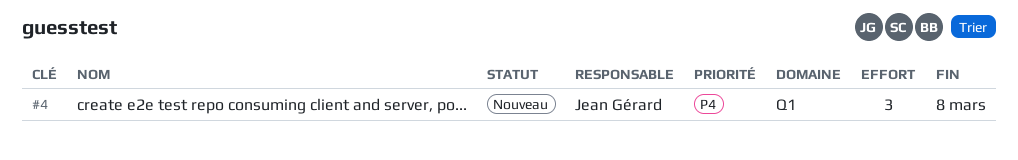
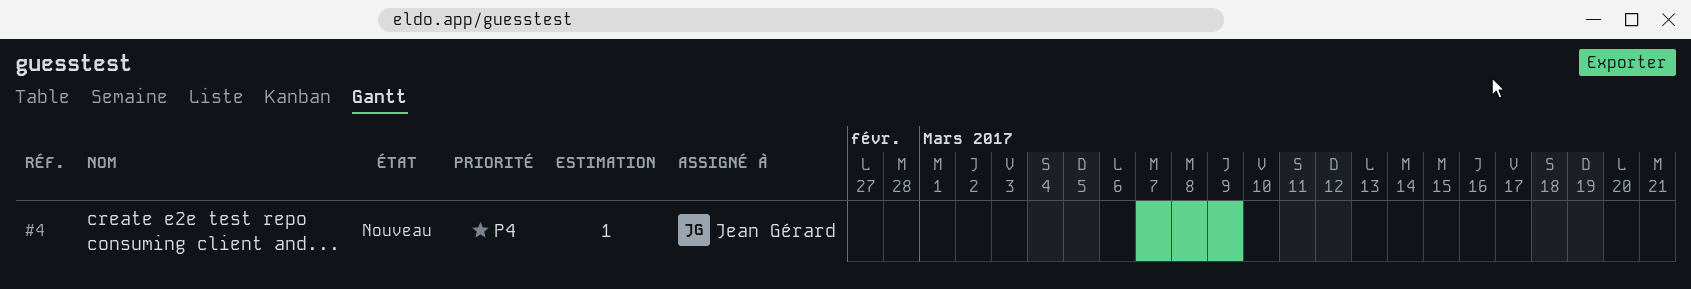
#4, estimate: 3 -> 1
#4, due: Mar 8 -> Mar 9

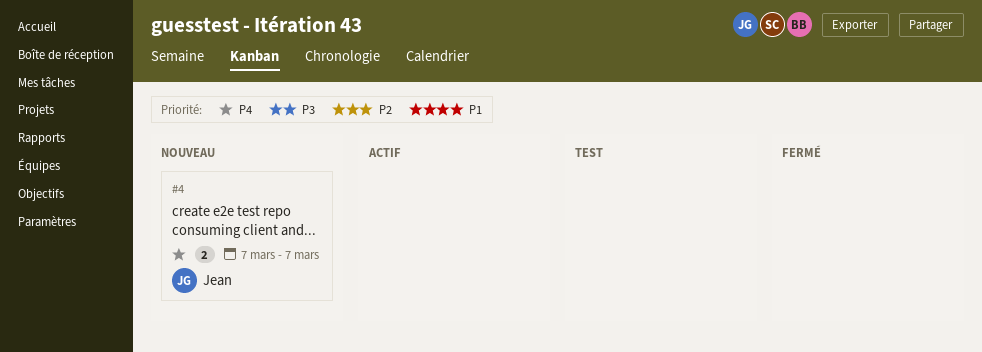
#4, estimate: 1 -> 2
#4, due: Mar 9 -> Mar 7

